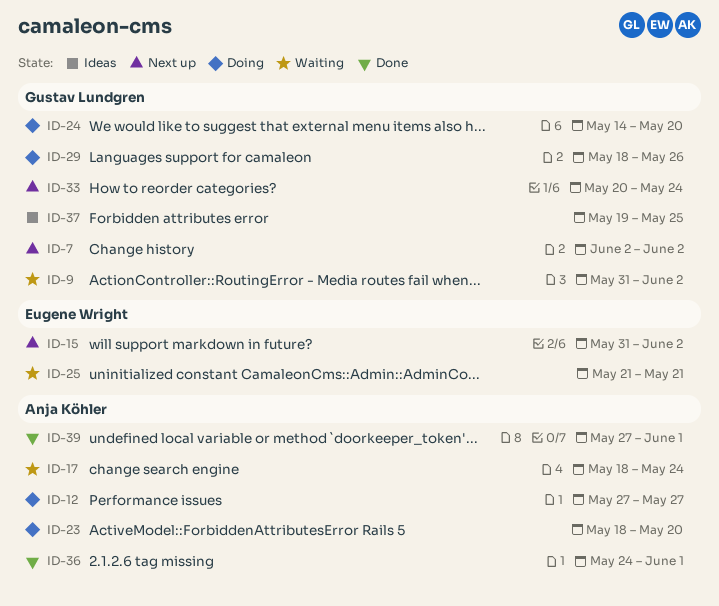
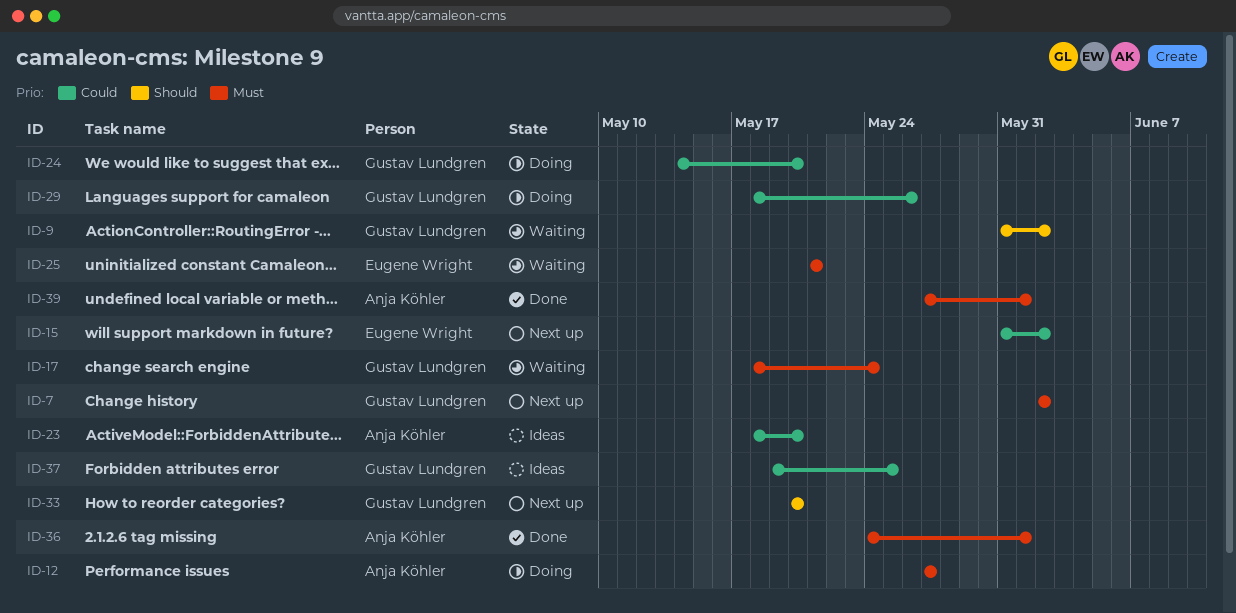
ID-17, owner: Anja Köhler -> Gustav Lundgren
ID-23, status: Doing -> Ideas
ID-33, due: May 24 -> May 20

